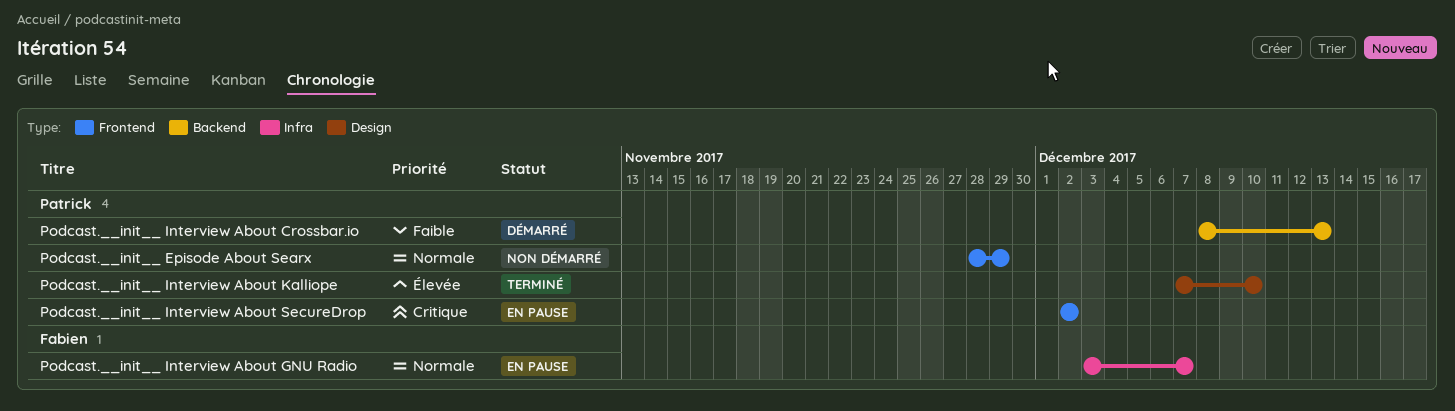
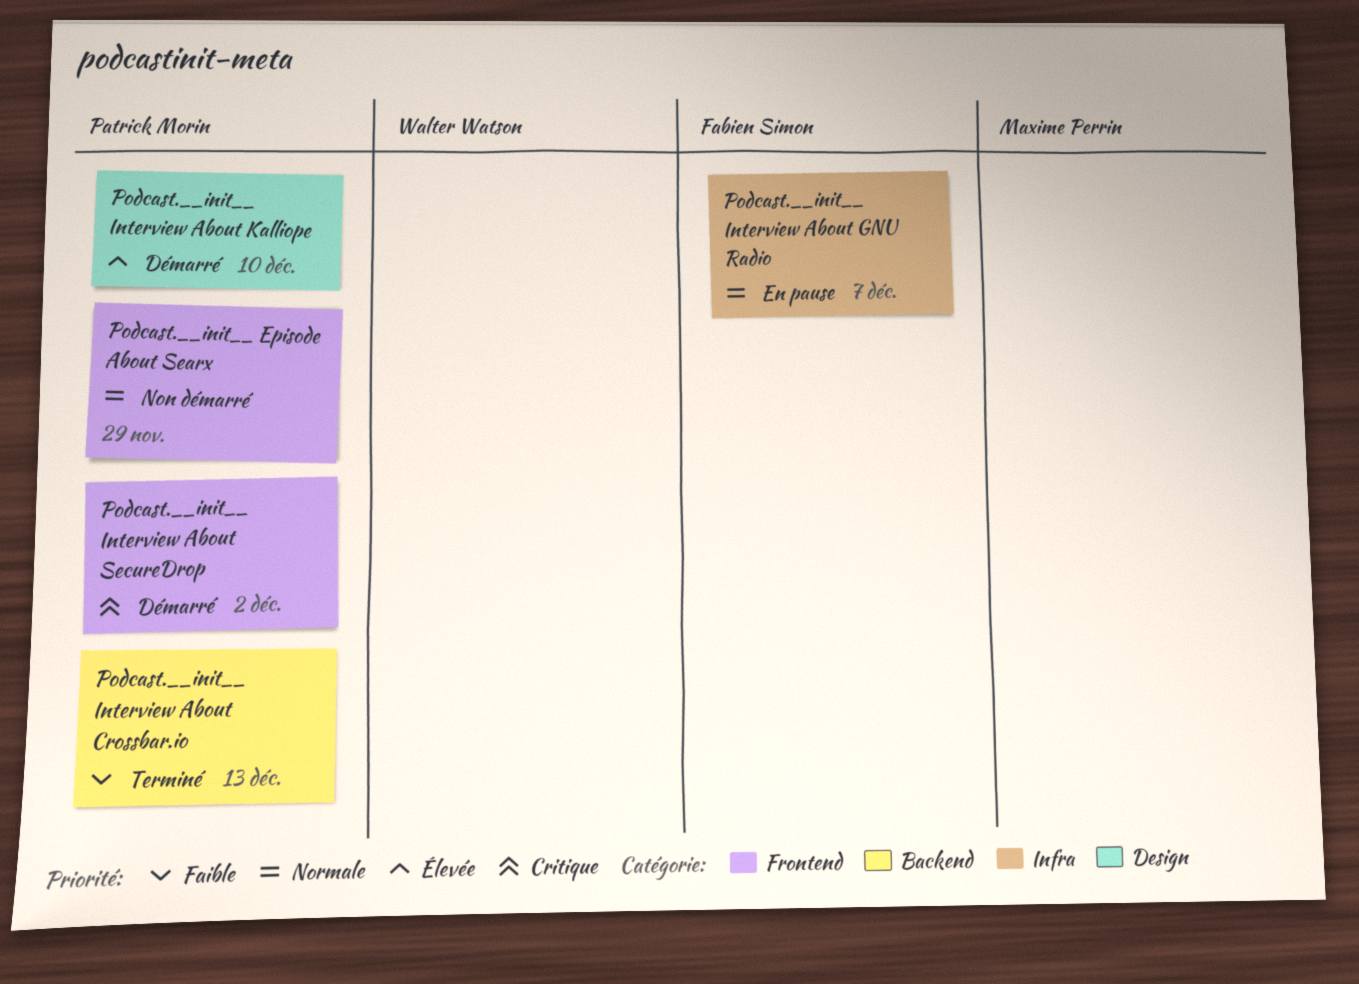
Podcast.__init__ Interview About Crossbar.io, status: Démarré -> Terminé
Podcast.__init__ Interview About Kalliope, status: Terminé -> Démarré
Podcast.__init__ Interview About SecureDrop, status: En pause -> Démarré

